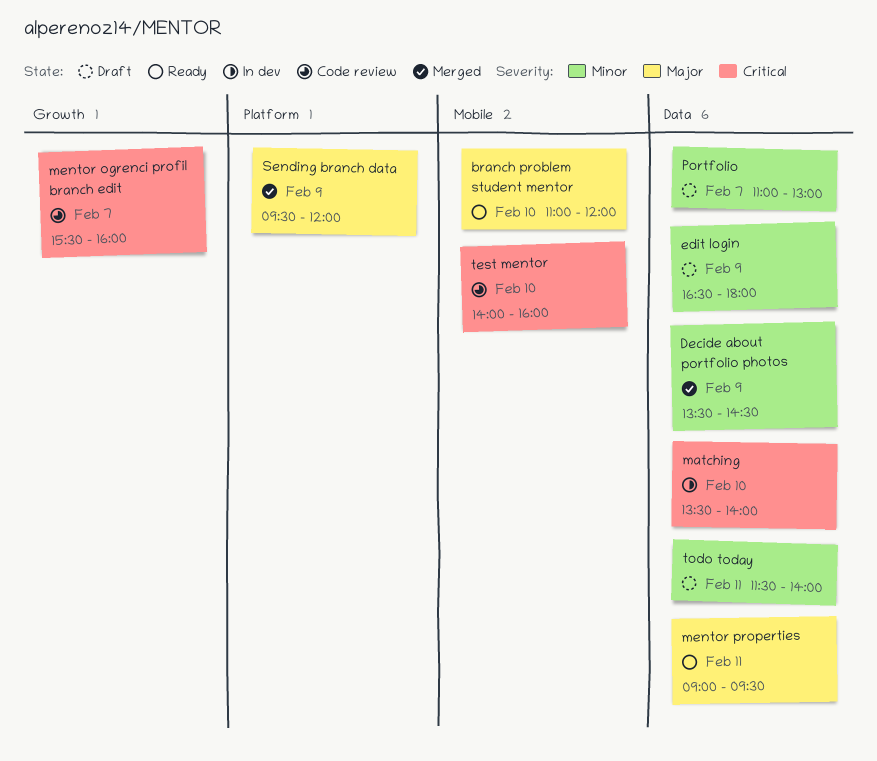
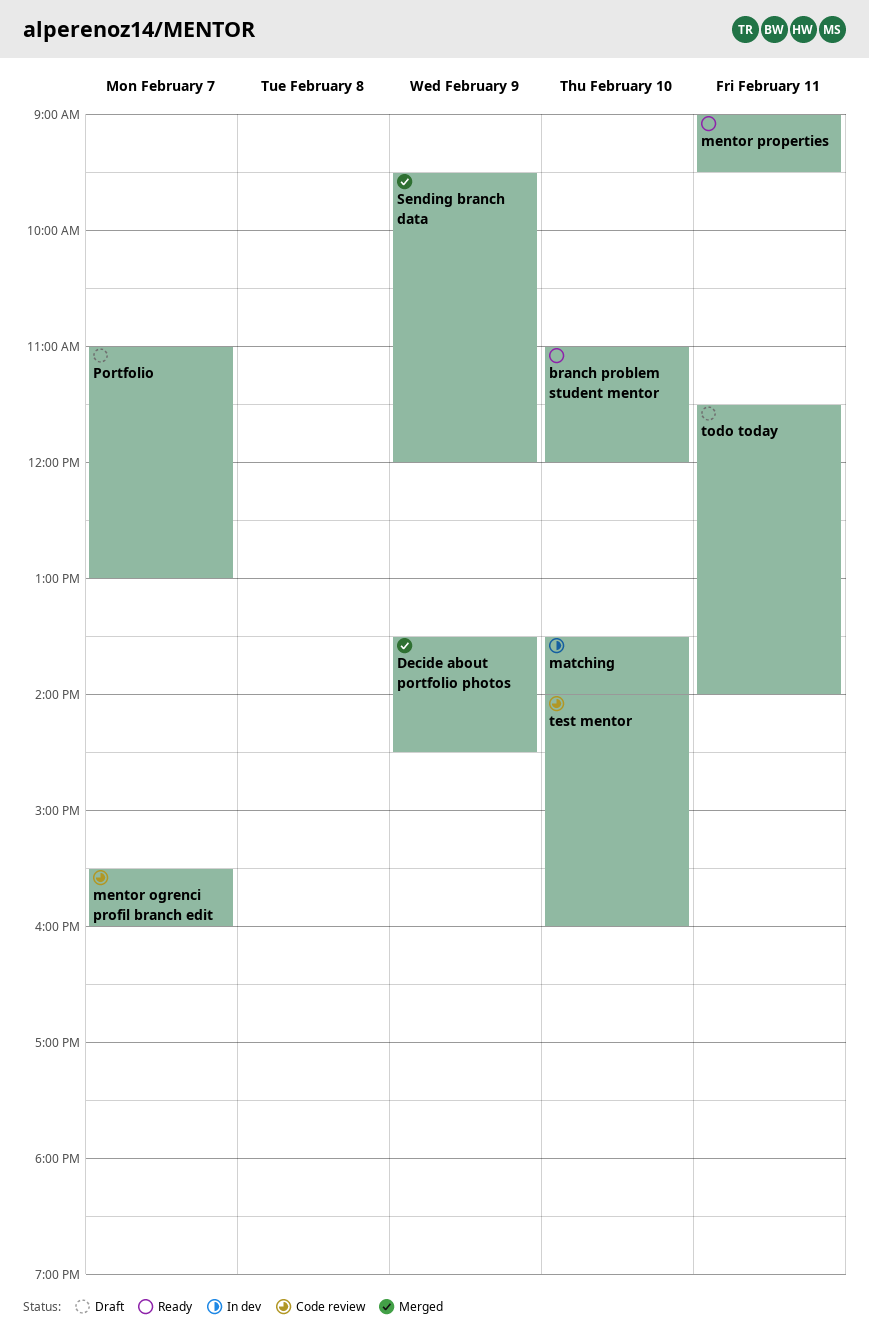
edit login: present -> none

